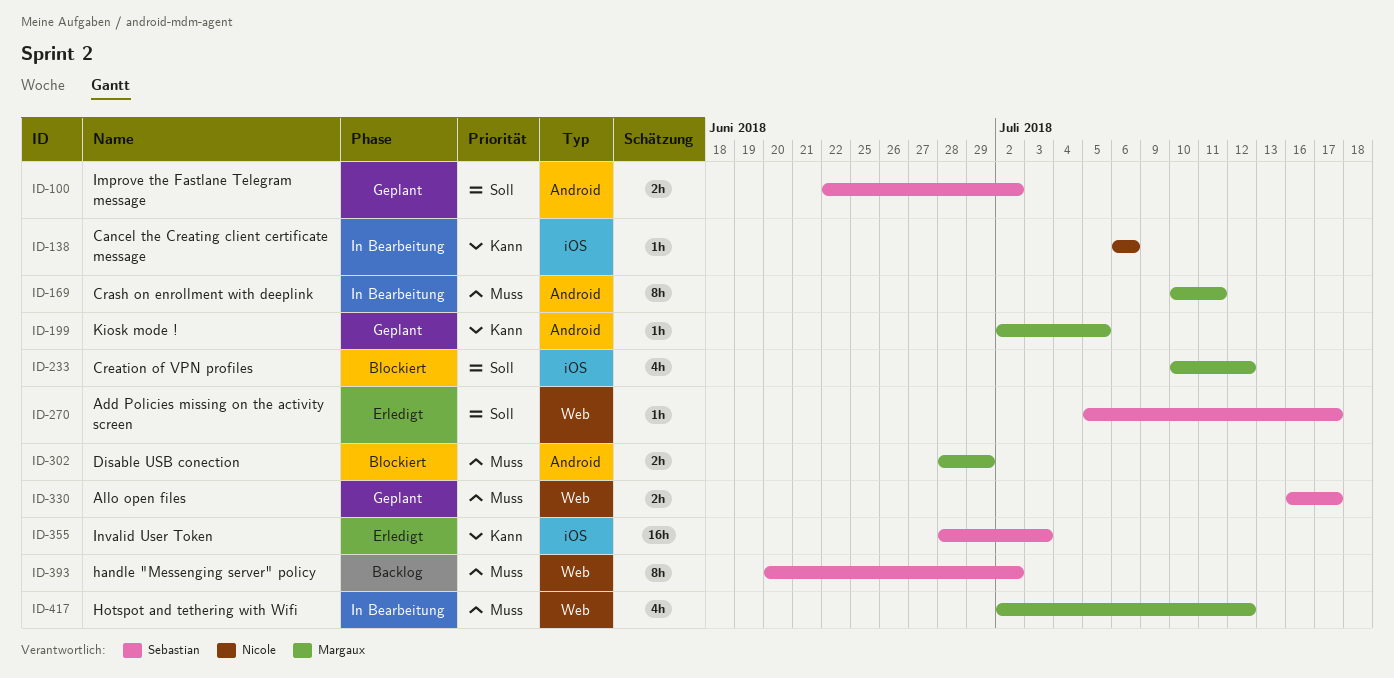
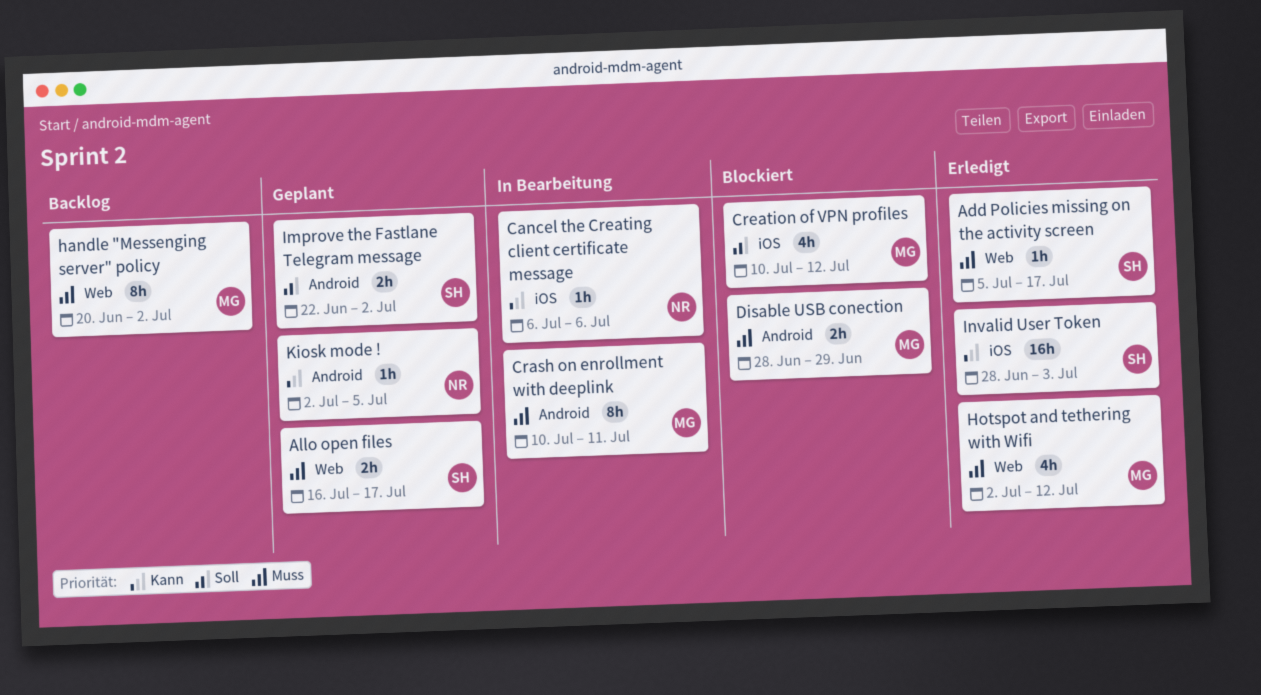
Add Policies missing on the activity screen, priority: Soll -> Muss
handle "Messenging server" policy, owner: Sebastian -> Margaux
Hotspot and tethering with Wifi, status: In Bearbeitung -> Erledigt
Kiosk mode !, owner: Margaux -> Nicole

